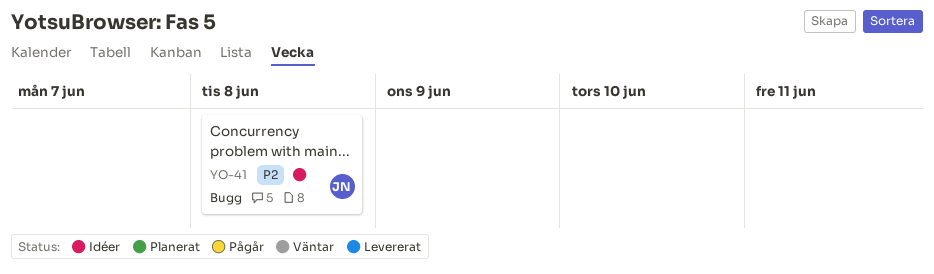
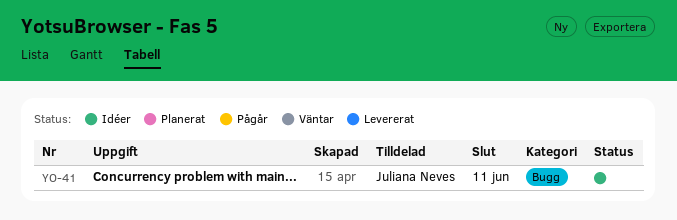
YO-41, due: Jun 8 -> Jun 11

